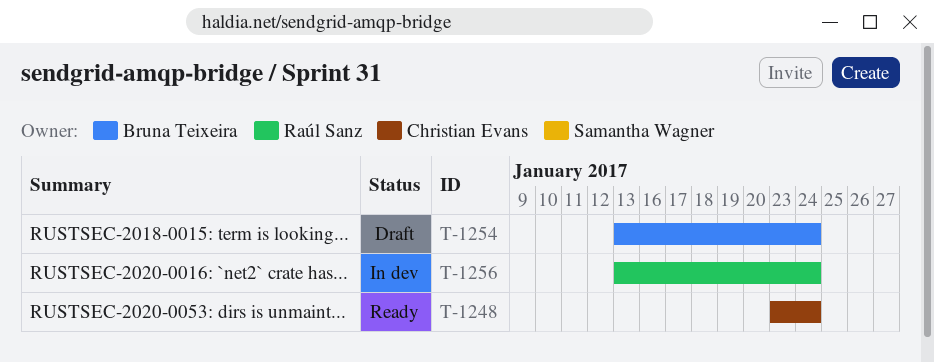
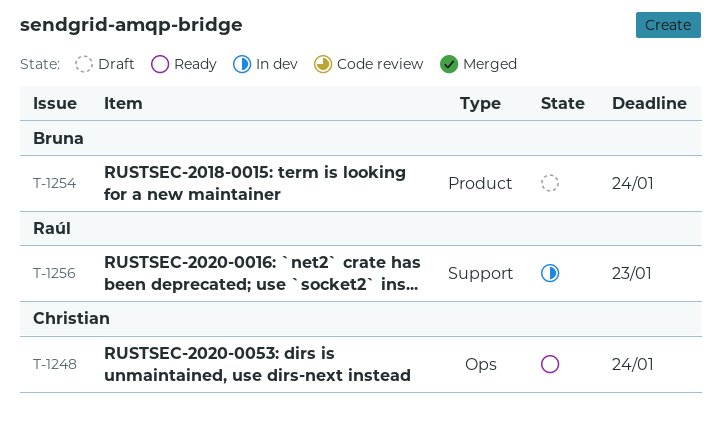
T-1256, due: Jan 24 -> Jan 23

